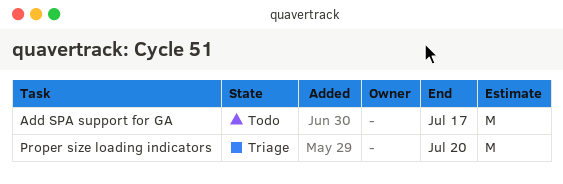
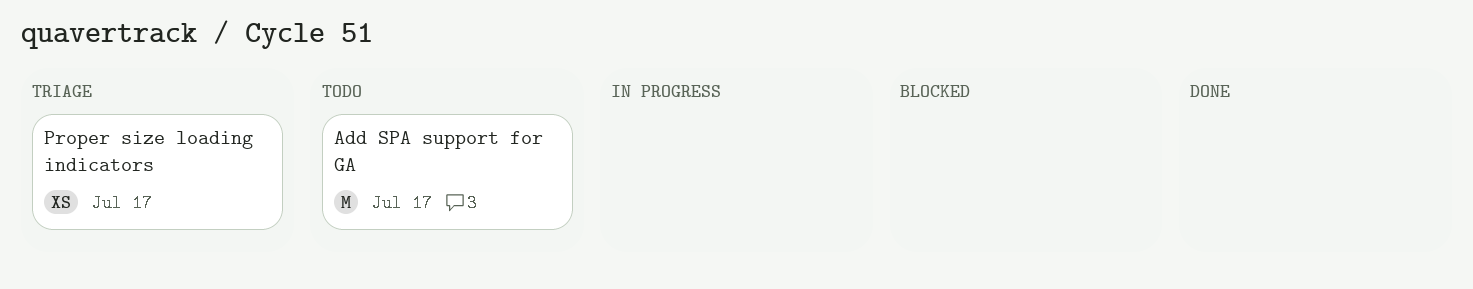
Proper size loading indicators, estimate: M -> XS
Proper size loading indicators, due: Jul 20 -> Jul 17

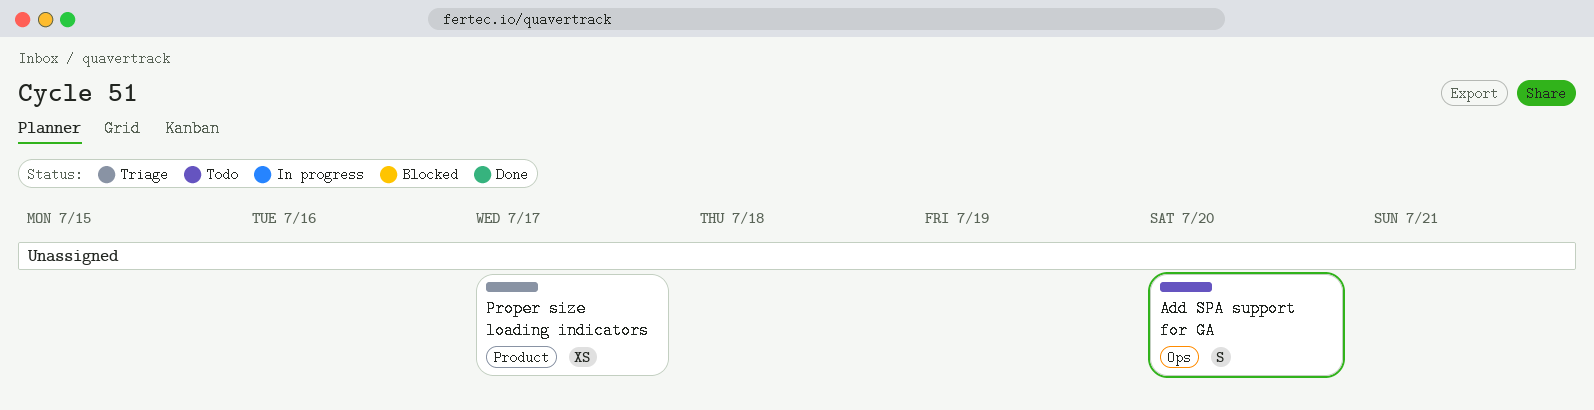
Add SPA support for GA, estimate: M -> S
Add SPA support for GA, due: Jul 17 -> Jul 20

